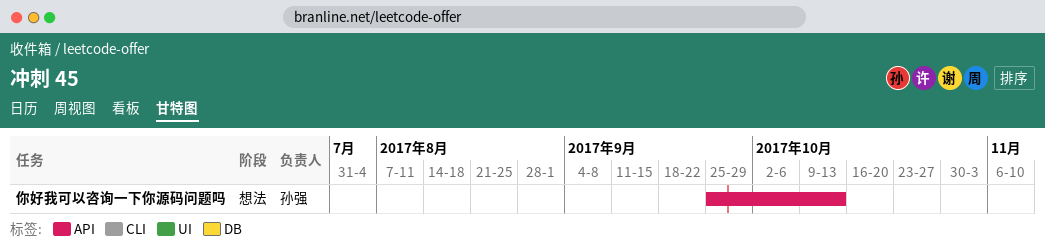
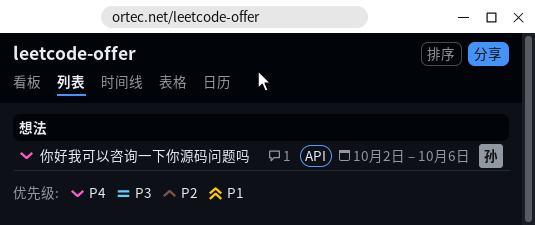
你好我可以咨询一下你源码问题吗, start: Sep 25 -> Oct 2
你好我可以咨询一下你源码问题吗, due: Oct 13 -> Oct 6

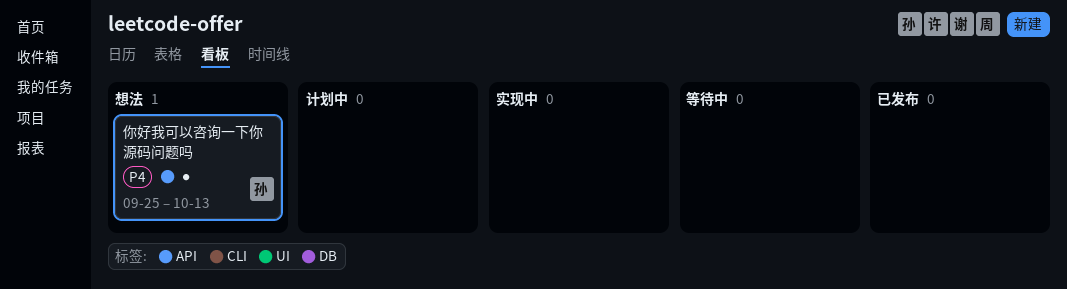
你好我可以咨询一下你源码问题吗, start: Oct 2 -> Sep 25
你好我可以咨询一下你源码问题吗, due: Oct 6 -> Oct 13

